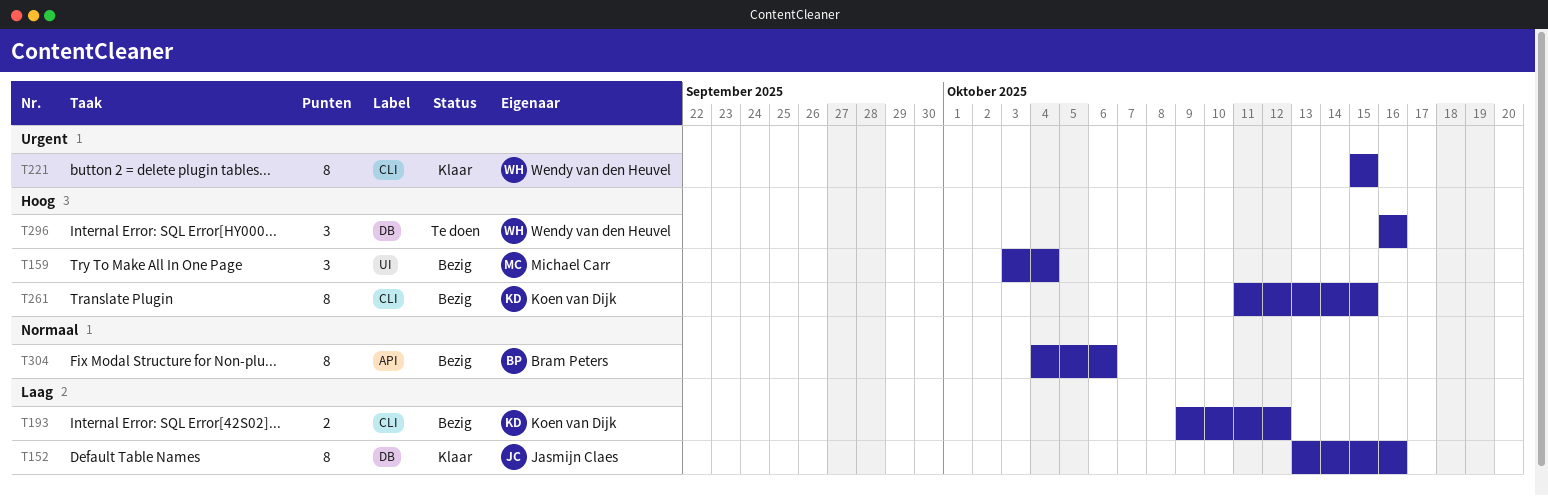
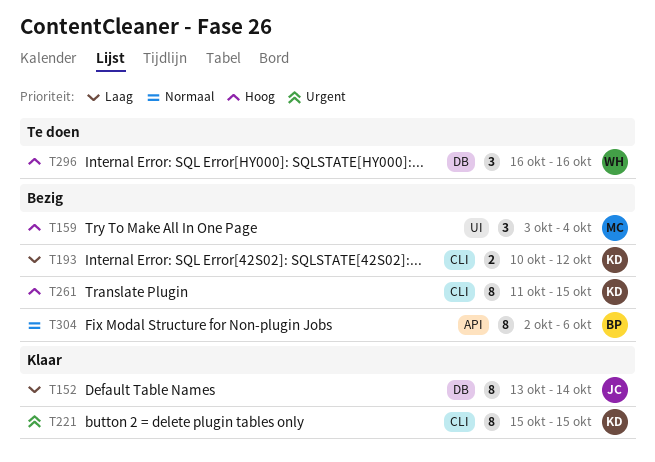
T152, due: Oct 16 -> Oct 14
T193, start: Oct 9 -> Oct 10
T221, owner: Wendy van den Heuvel -> Koen van Dijk
T304, start: Oct 4 -> Oct 2

